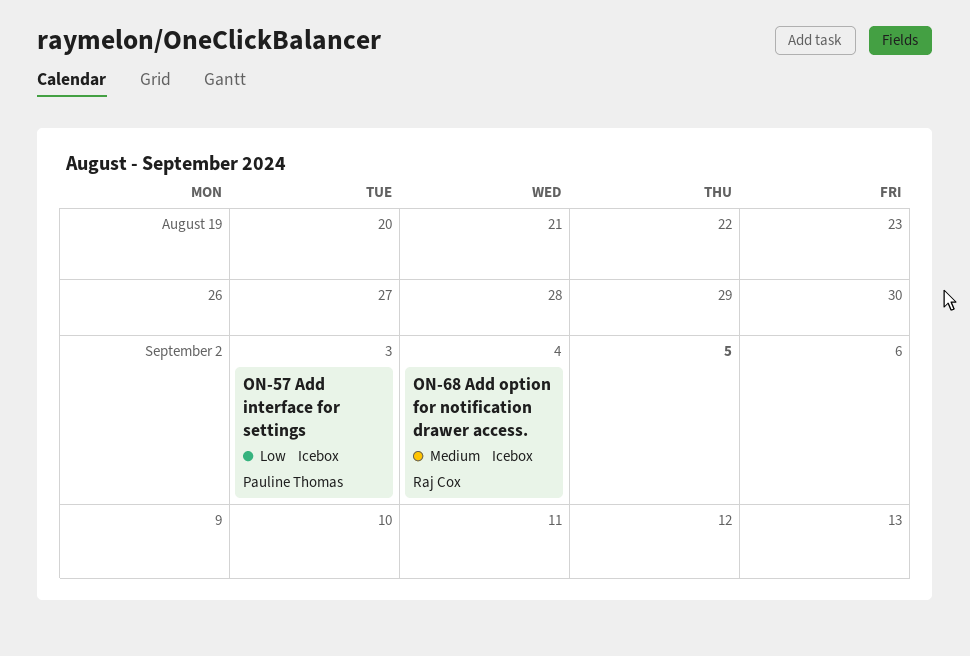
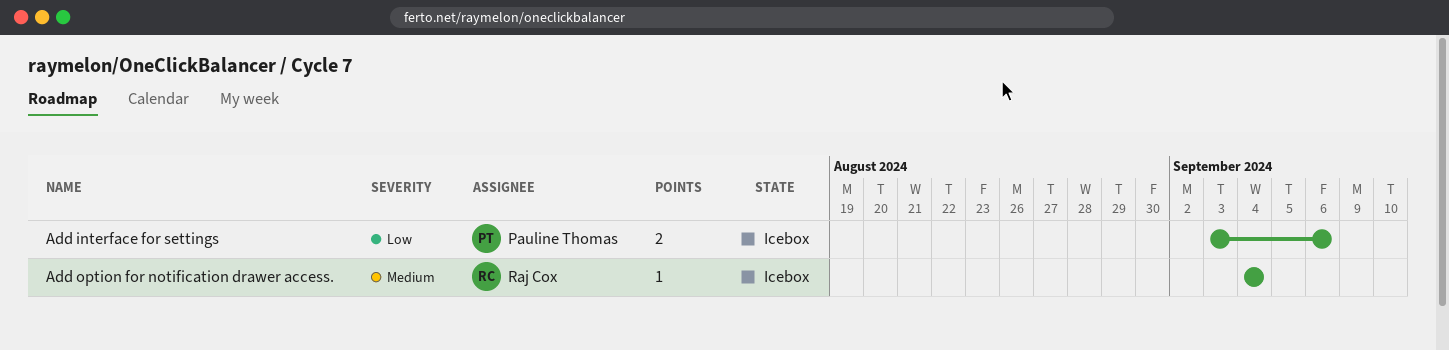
Add interface for settings, due: Sep 3 -> Sep 6

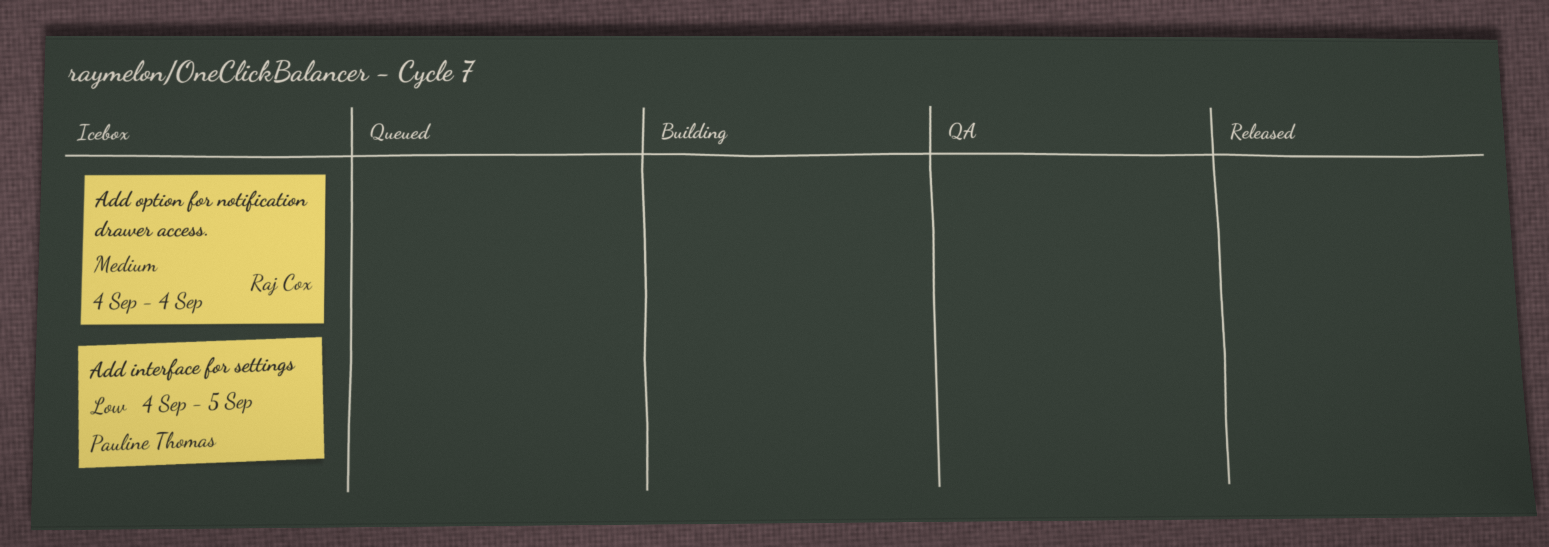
Add interface for settings, start: Sep 3 -> Sep 4
Add interface for settings, due: Sep 6 -> Sep 5

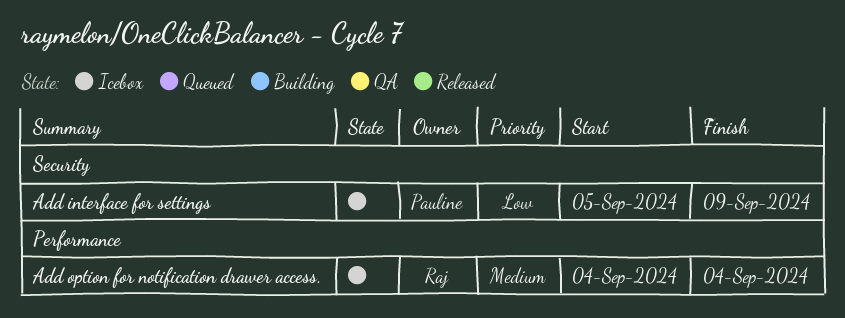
Add interface for settings, start: Sep 4 -> Sep 5
Add interface for settings, due: Sep 5 -> Sep 9

